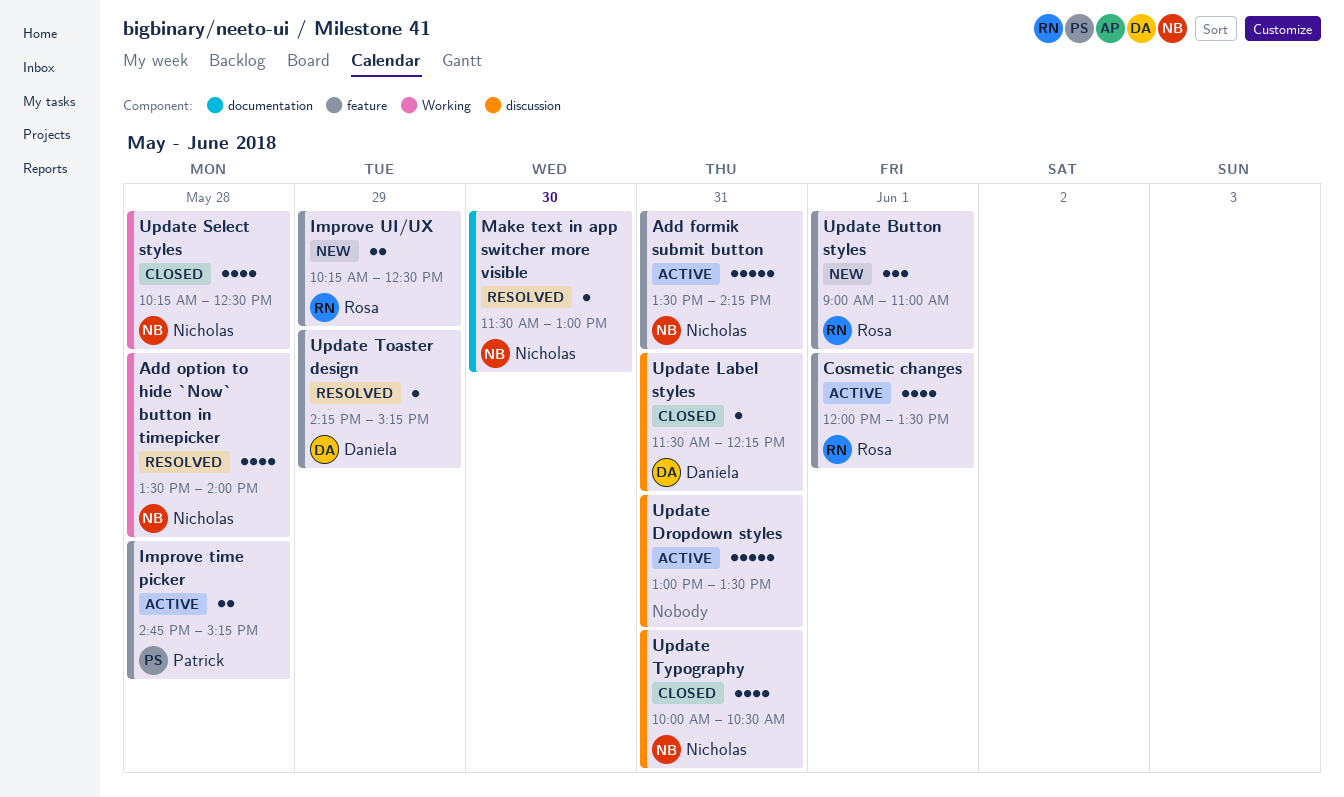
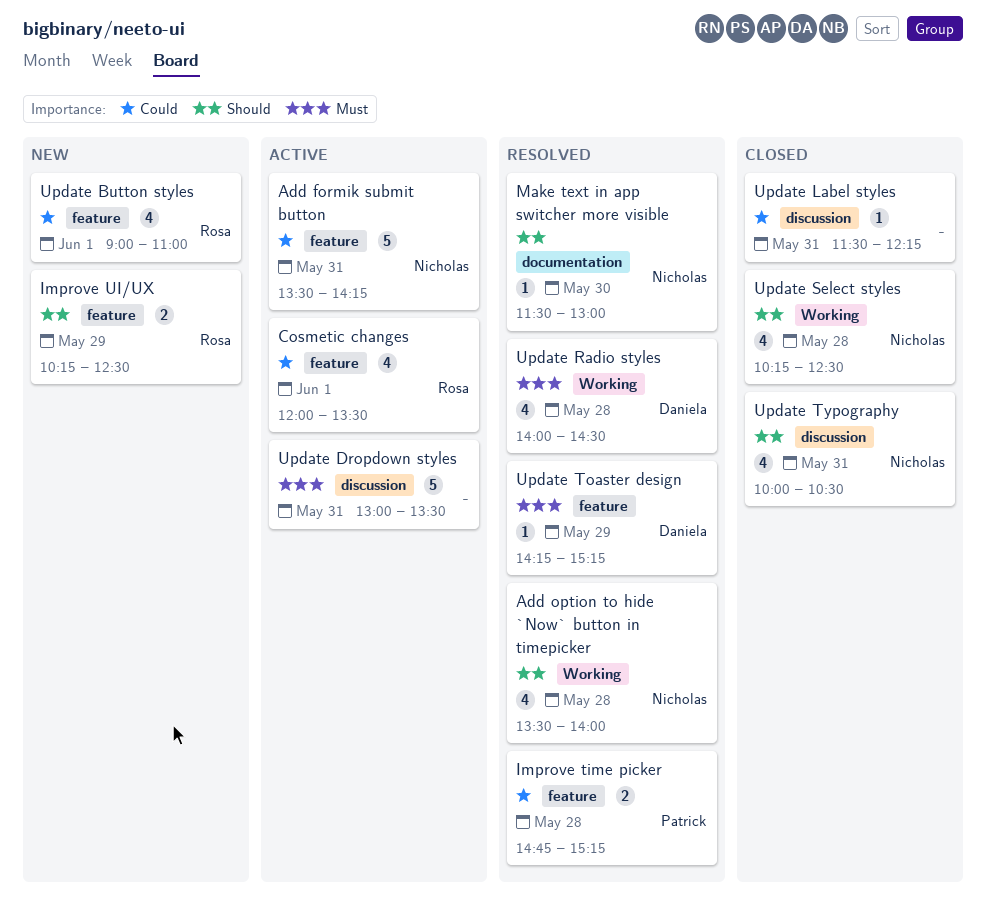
Improve time picker, status: Active -> Resolved
Update Button styles, estimate: 3 -> 4
Update Label styles, owner: Daniela -> none
Update Radio styles: none -> present

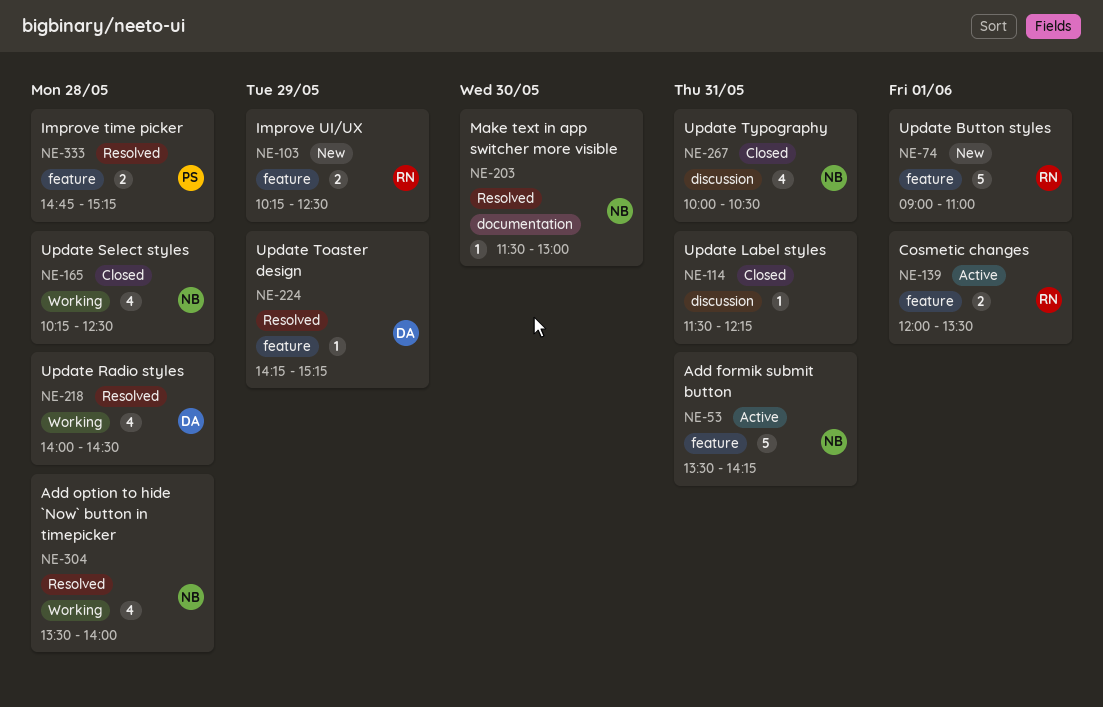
Cosmetic changes, estimate: 4 -> 2
Update Button styles, estimate: 4 -> 5
Update Dropdown styles: present -> none

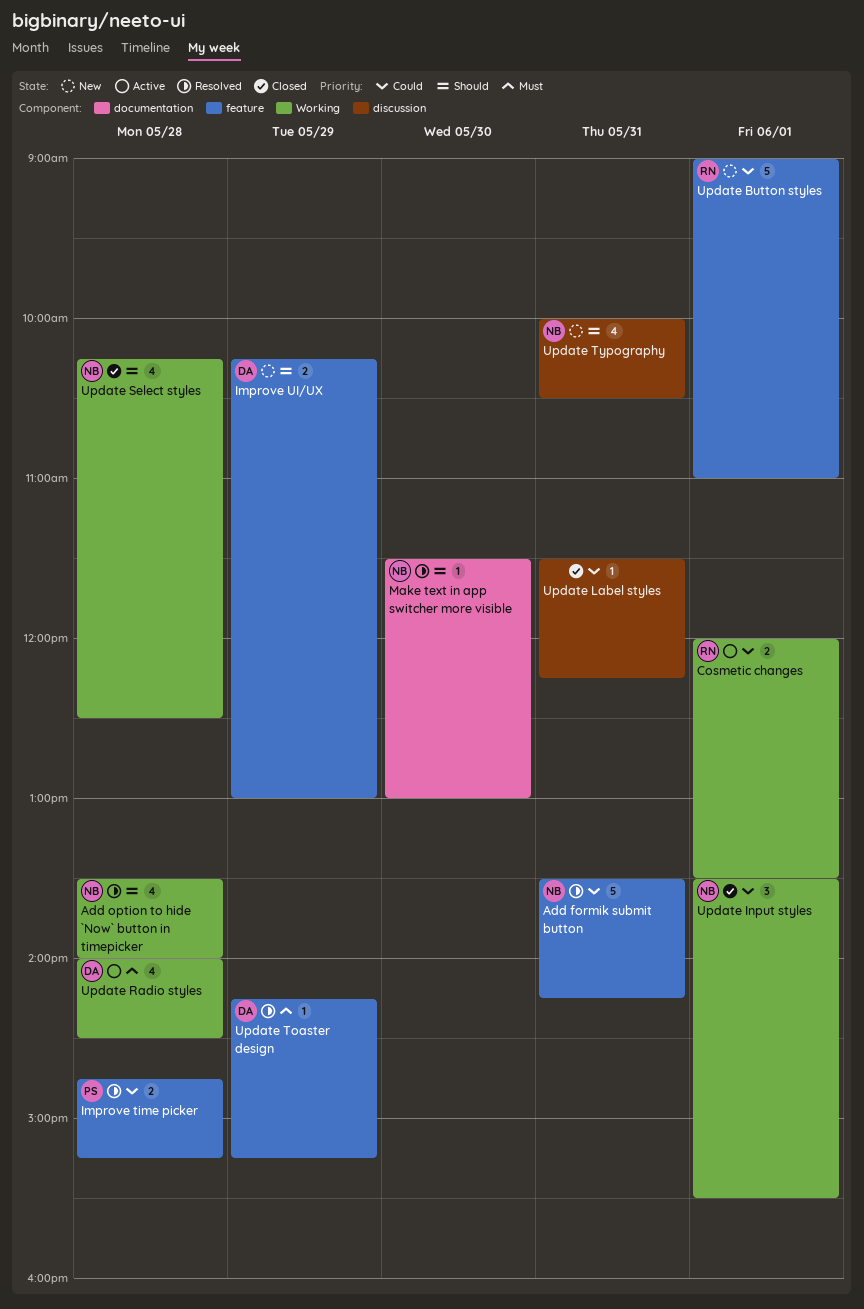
Add formik submit button, status: Active -> Resolved
Cosmetic changes, label: feature -> Working
Improve UI/UX, owner: RN -> DA
Improve UI/UX, ends: 12:30 -> 13:00
Update Input styles: none -> present
Update Radio styles, status: Resolved -> Active
Update Typography, status: Closed -> New

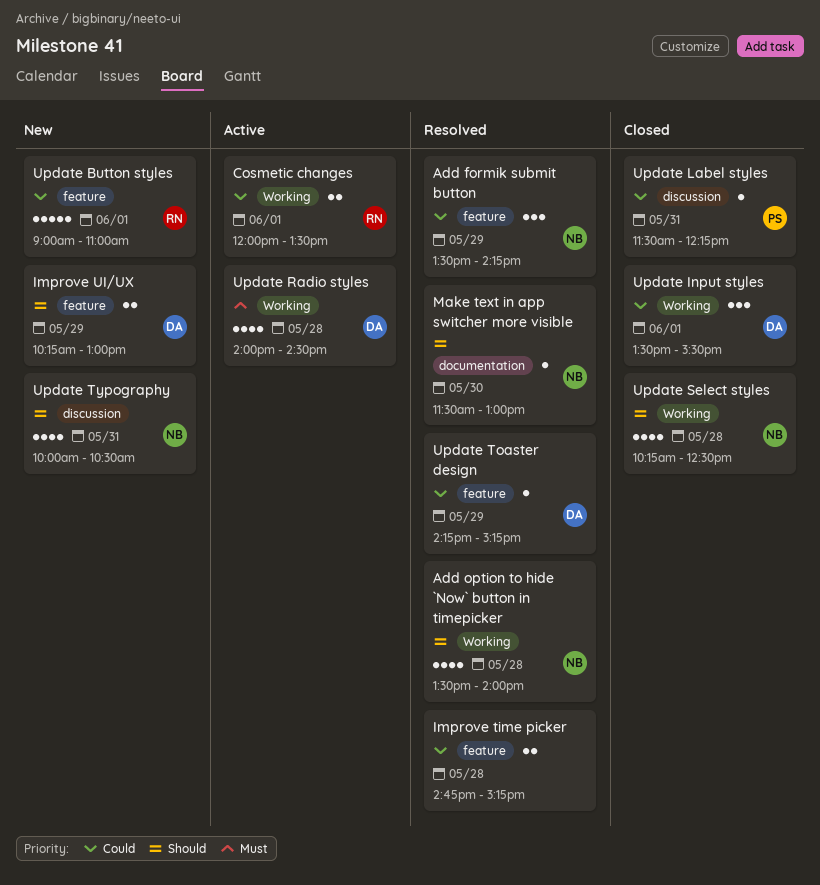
Add formik submit button, estimate: 5 -> 3
Add formik submit button, day: May 31 -> May 29
Improve time picker, owner: PS -> none
Update Input styles, owner: NB -> DA
Update Label styles, owner: none -> PS
Update Toaster design, priority: Must -> Could

